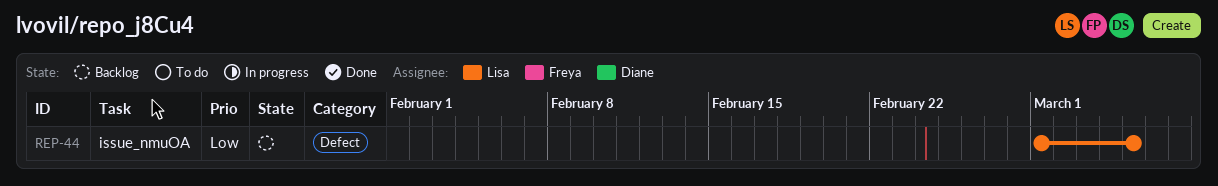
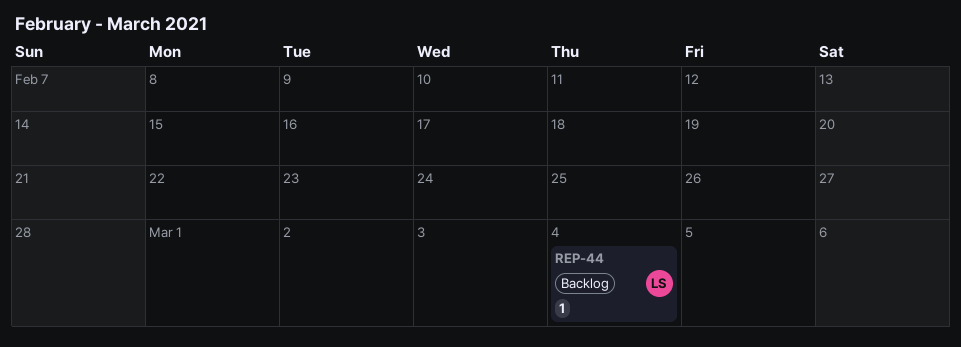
REP-44, due: Mar 5 -> Mar 4

